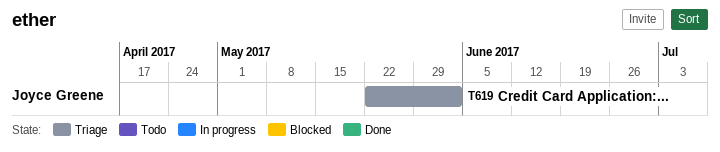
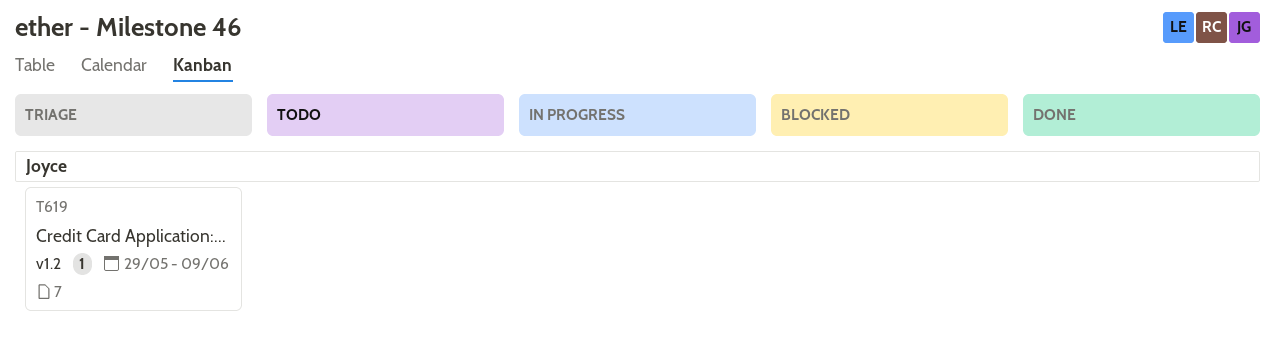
T619, start: May 22 -> May 29
T619, due: Jun 2 -> Jun 9

